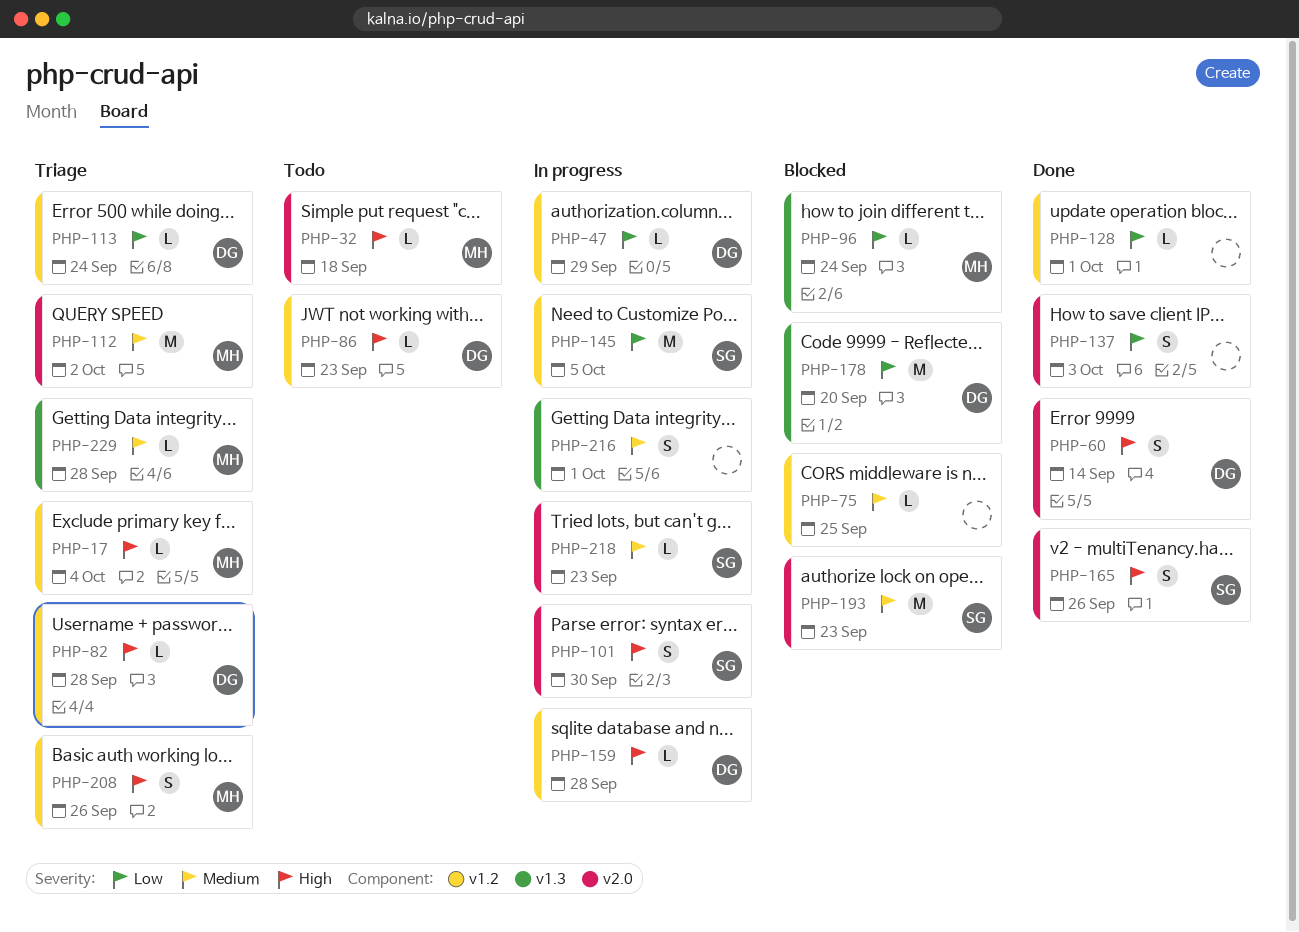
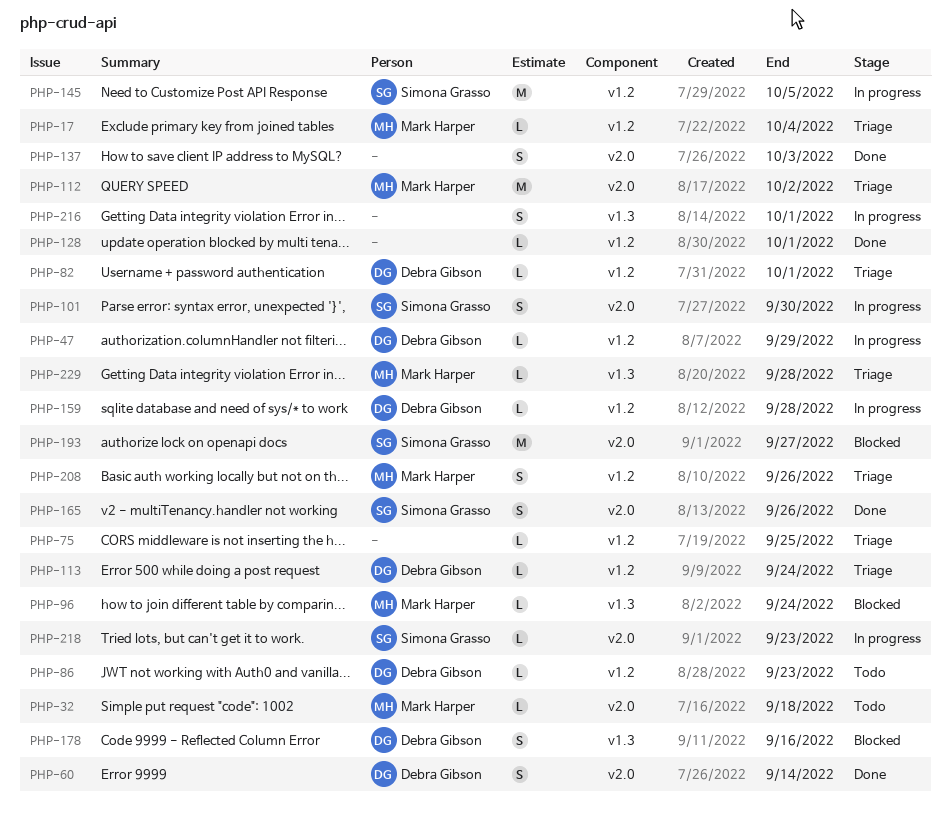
PHP-75, status: Blocked -> Triage
PHP-82, due: Sep 28 -> Oct 1
PHP-178, estimate: M -> S
PHP-178, due: Sep 20 -> Sep 16
PHP-193, due: Sep 23 -> Sep 27

